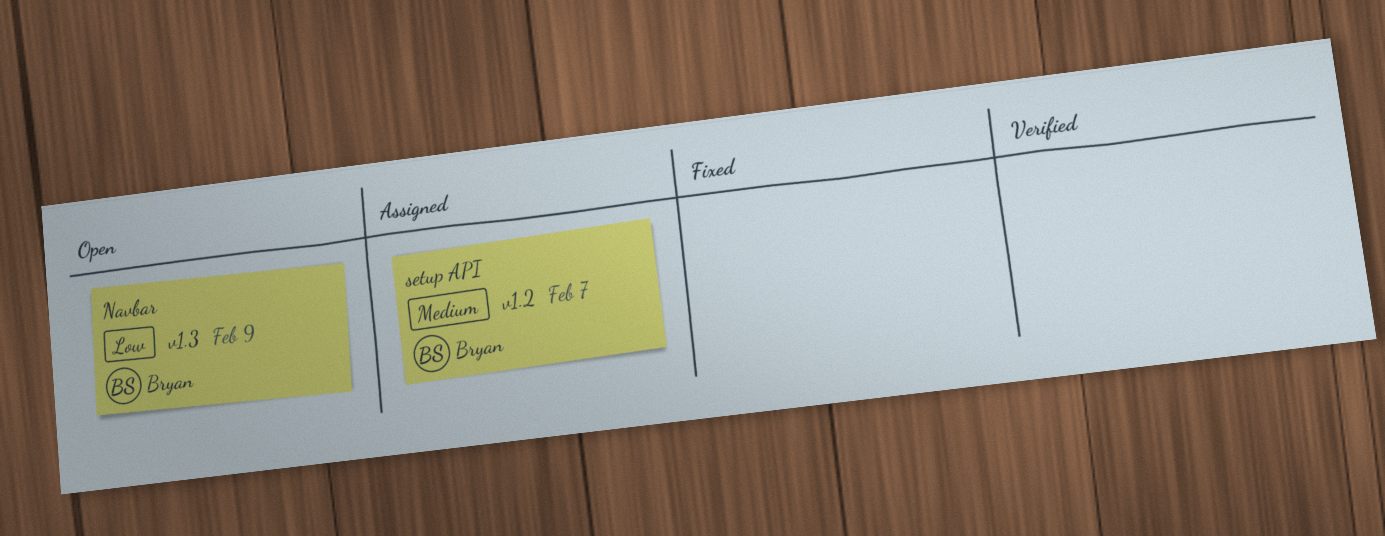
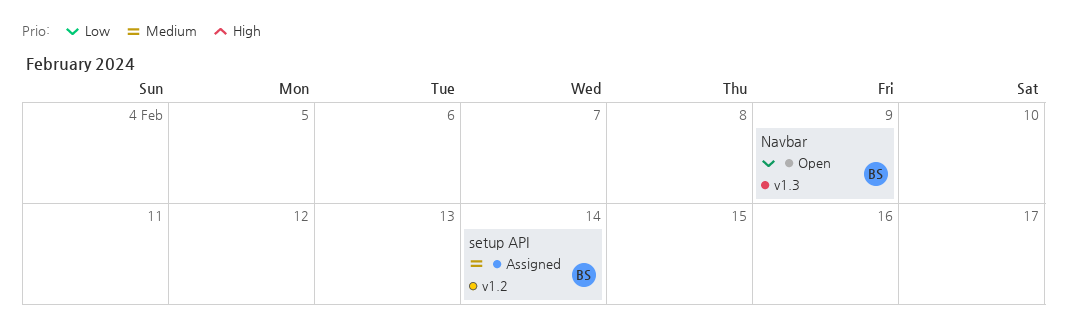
setup API, due: Feb 7 -> Feb 14

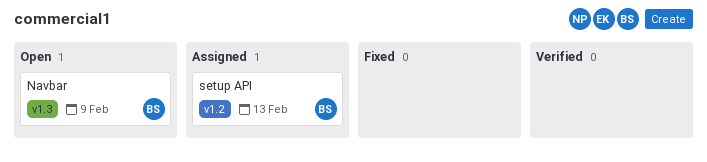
setup API, due: Feb 14 -> Feb 13

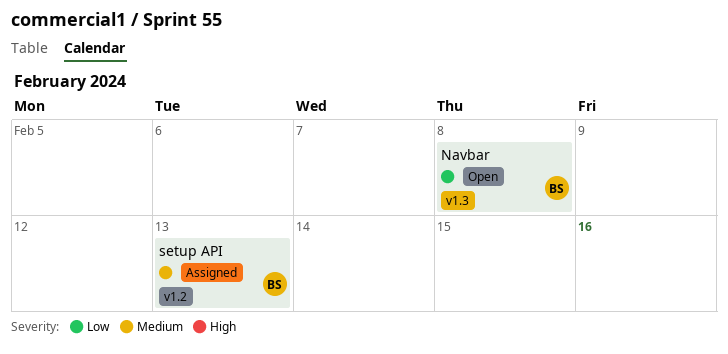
Navbar, due: Feb 9 -> Feb 8

